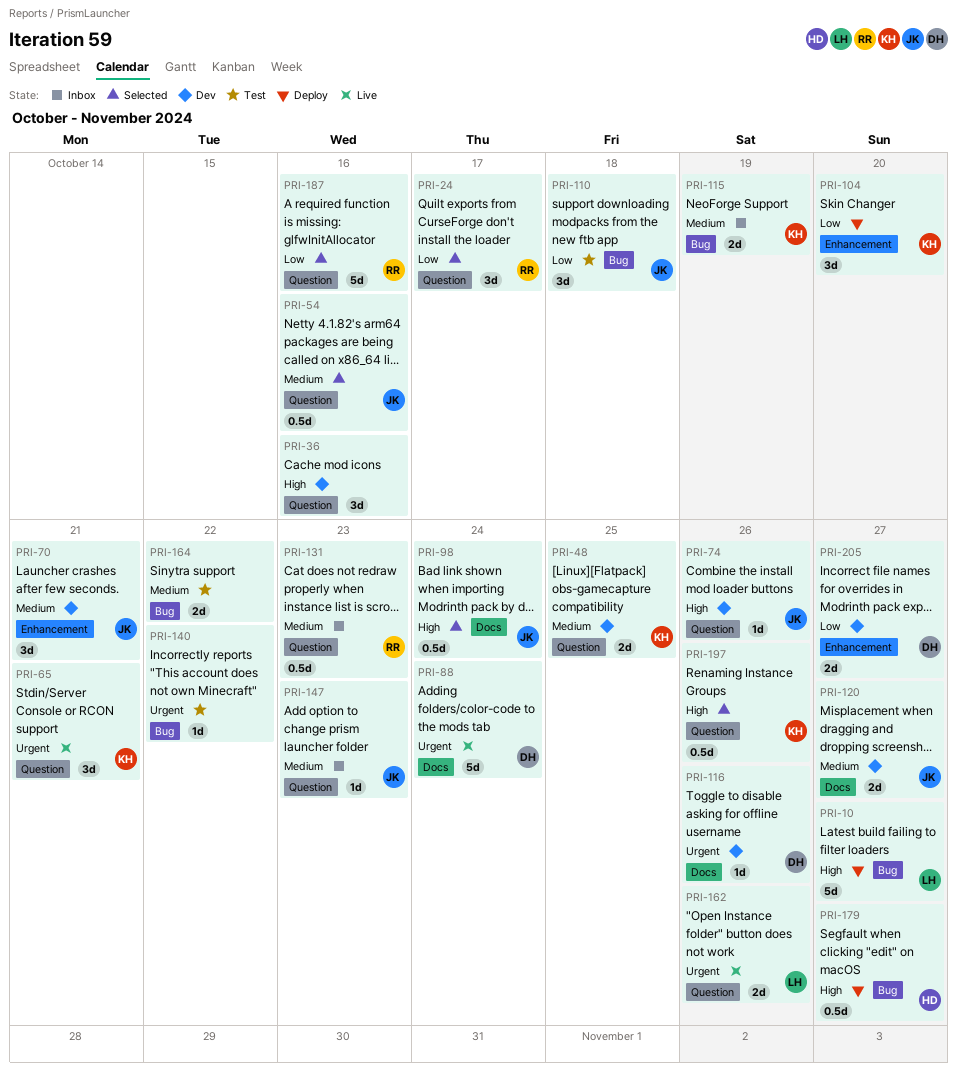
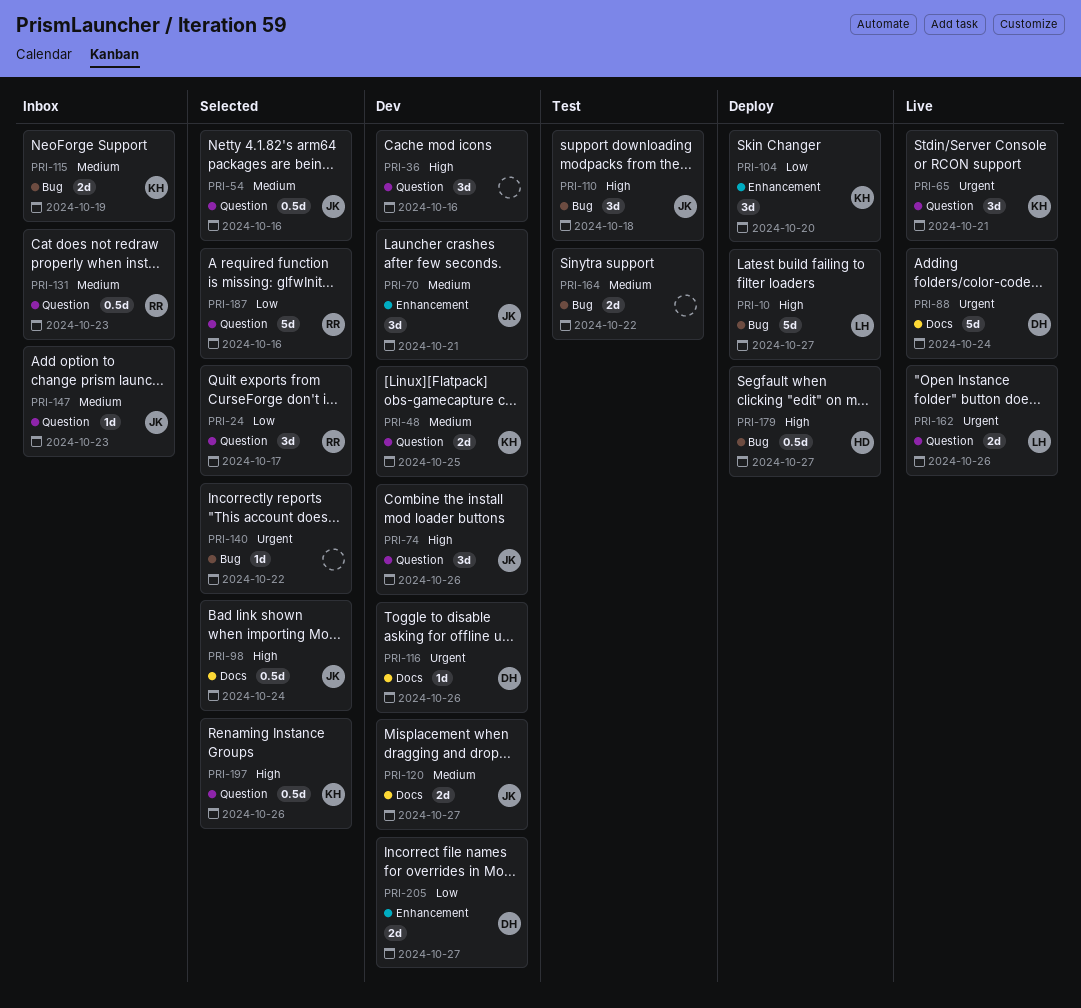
PRI-74, estimate: 1d -> 3d
PRI-110, priority: Low -> High
PRI-140, status: Test -> Selected

